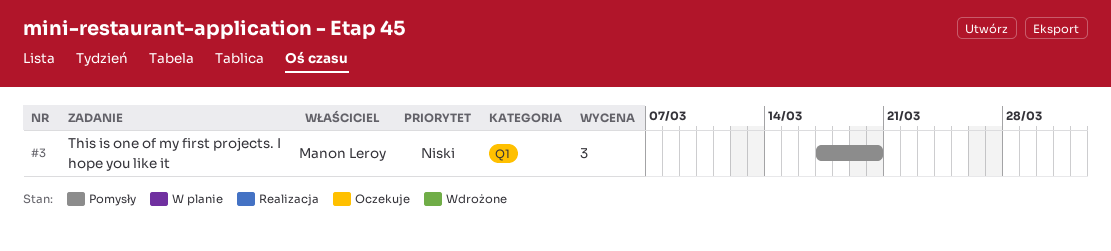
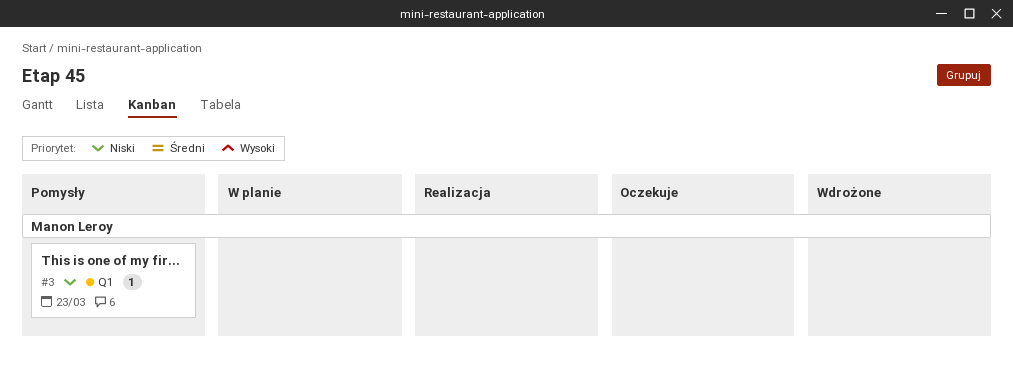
#3, estimate: 3 -> 1
#3, due: Mar 20 -> Mar 23

